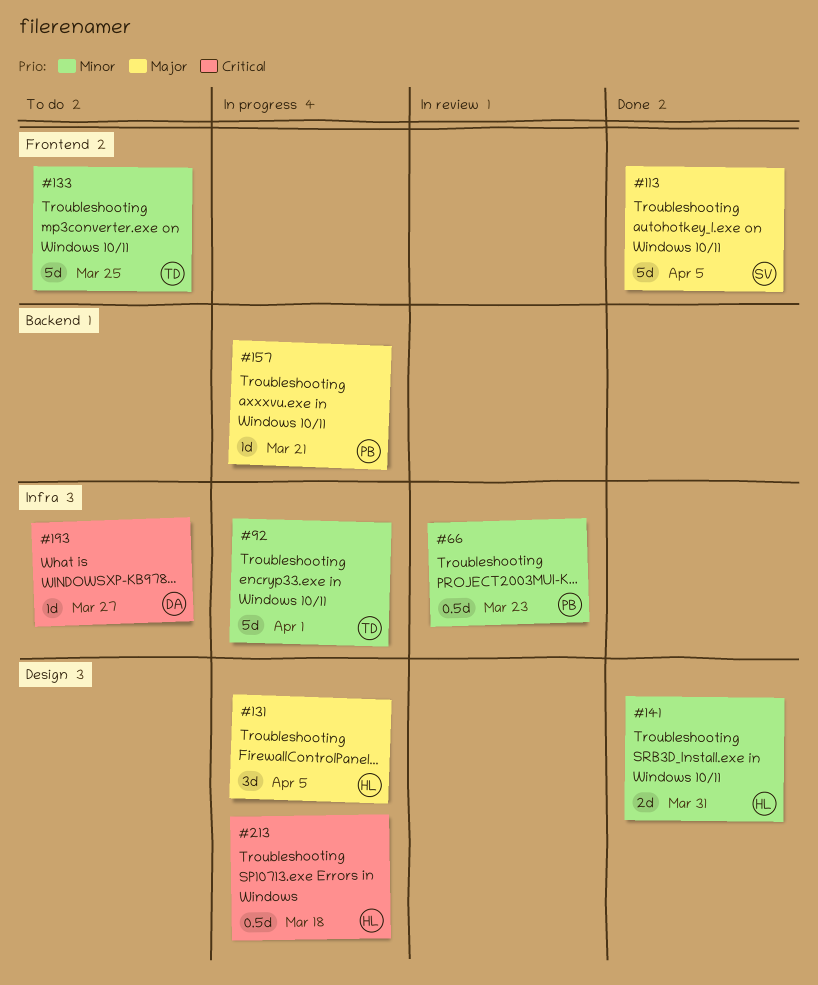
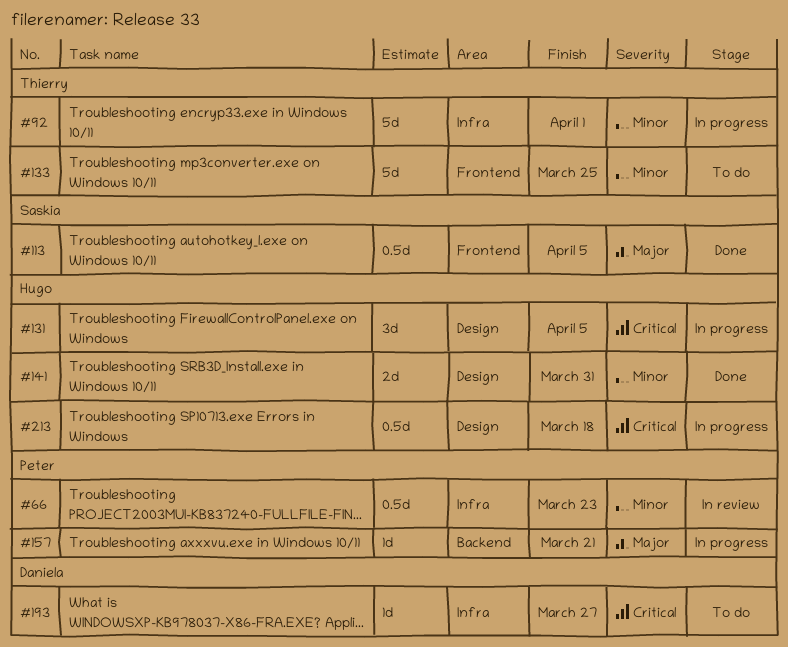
#113, estimate: 5d -> 0.5d
#131, priority: Major -> Critical

